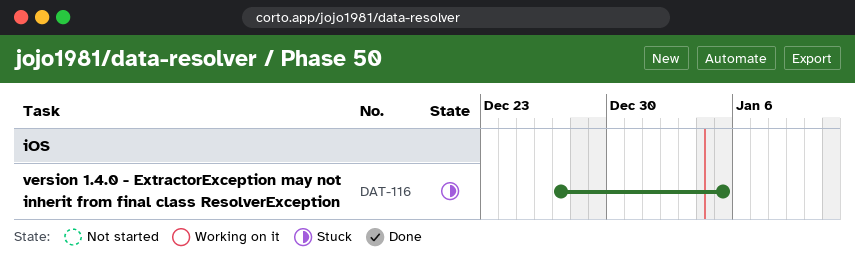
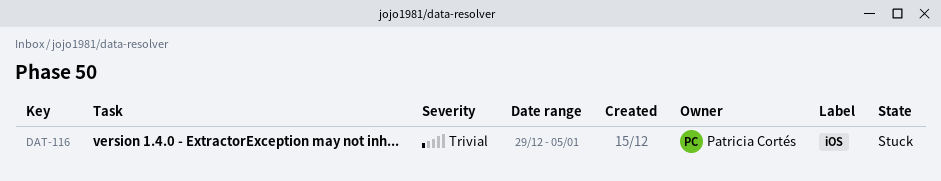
DAT-116, start: Dec 27 -> Dec 29

